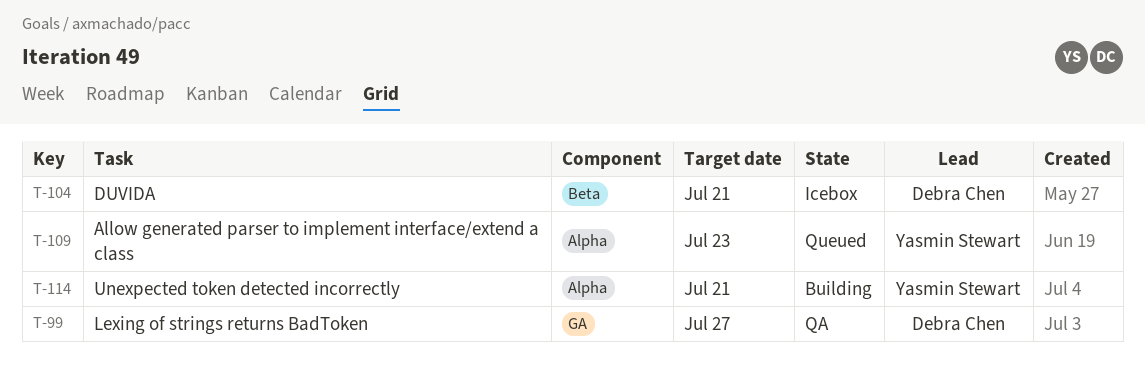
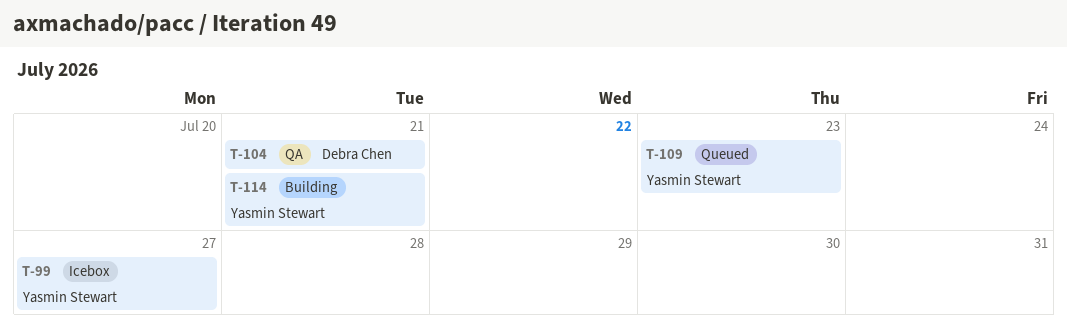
T-99, status: QA -> Icebox
T-99, owner: Debra Chen -> Yasmin Stewart
T-104, status: Icebox -> QA

